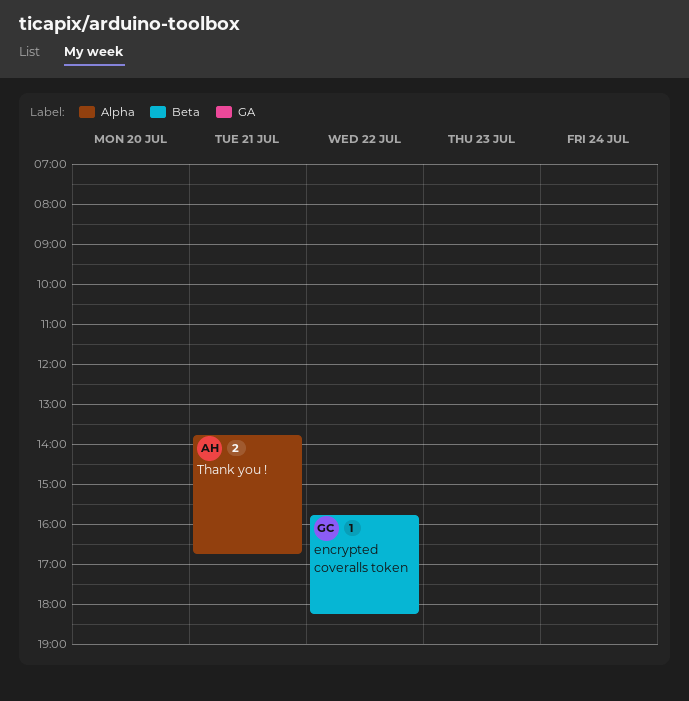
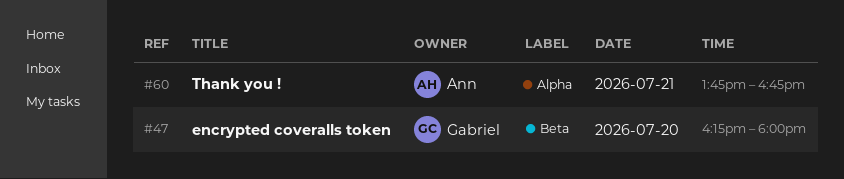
encrypted coveralls token, day: Jul 22 -> Jul 20
encrypted coveralls token, begins: 15:45 -> 16:15
encrypted coveralls token, ends: 18:15 -> 18:00

